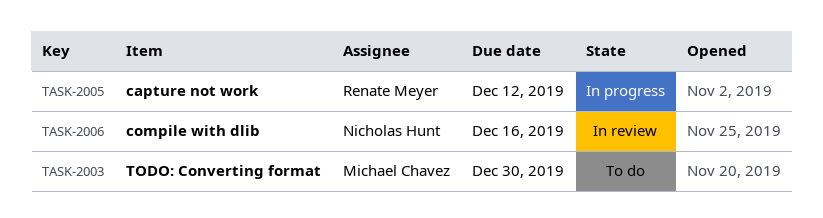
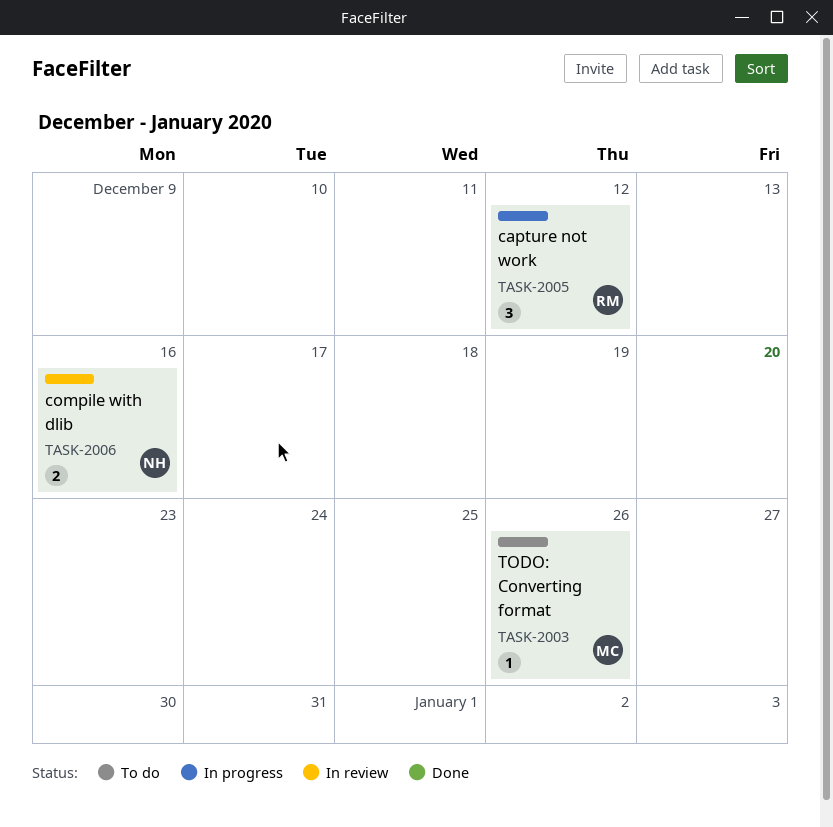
TASK-2003, due: Dec 30 -> Dec 26

